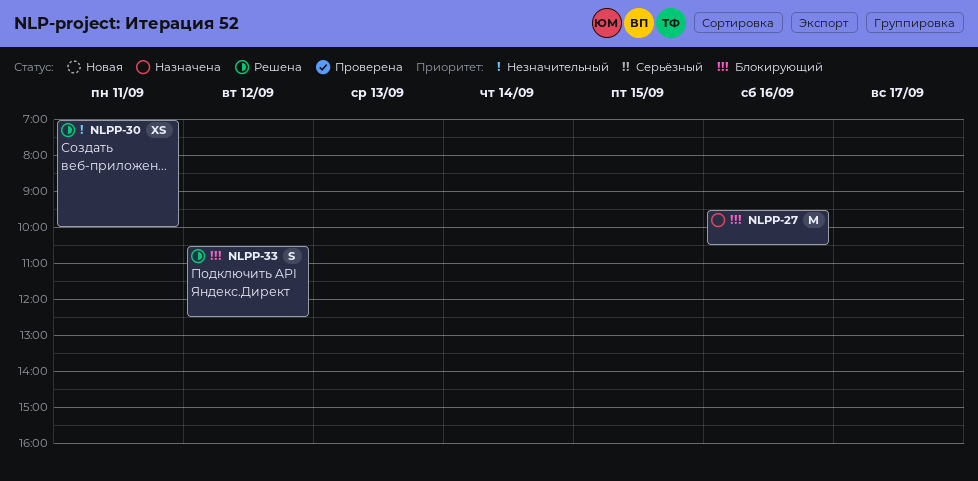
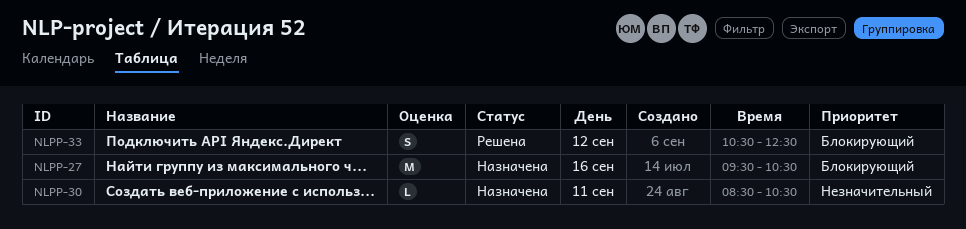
NLPP-30, status: Решена -> Назначена
NLPP-30, estimate: XS -> L
NLPP-30, begins: 07:00 -> 08:30
NLPP-30, ends: 10:00 -> 10:30

